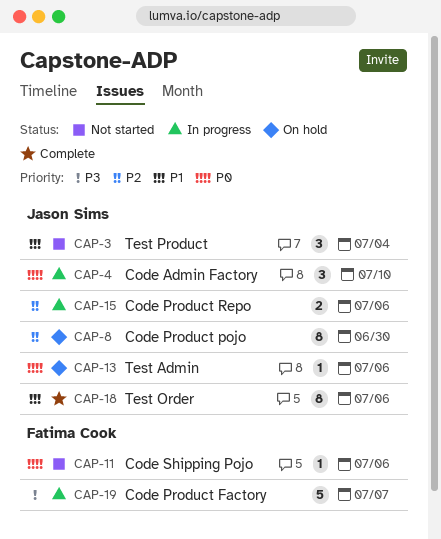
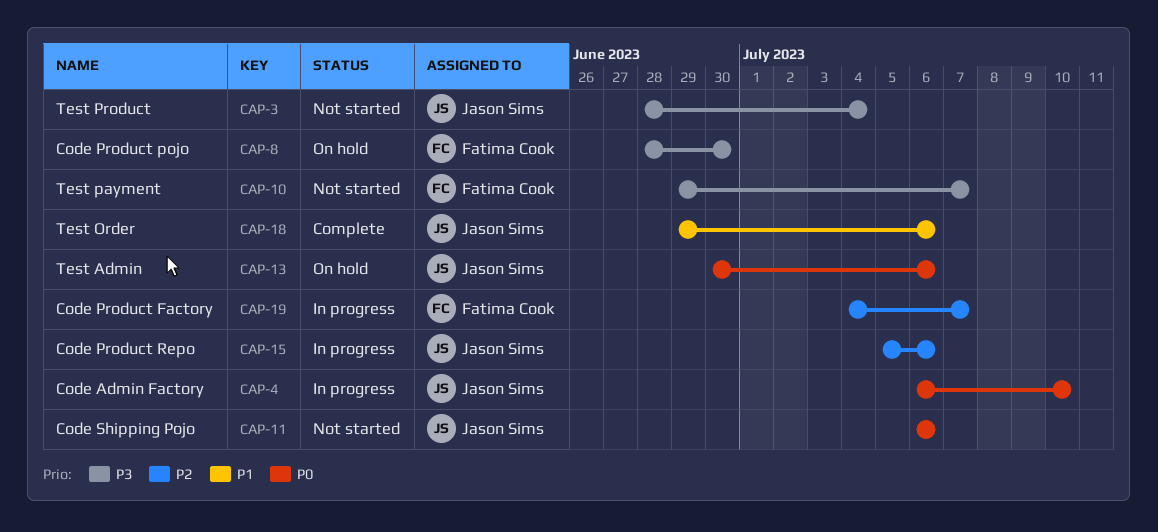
CAP-3, priority: P1 -> P3
CAP-8, owner: Jason Sims -> Fatima Cook
CAP-8, priority: P2 -> P3
CAP-10: none -> present
CAP-11, owner: Fatima Cook -> Jason Sims
CAP-19, priority: P3 -> P2

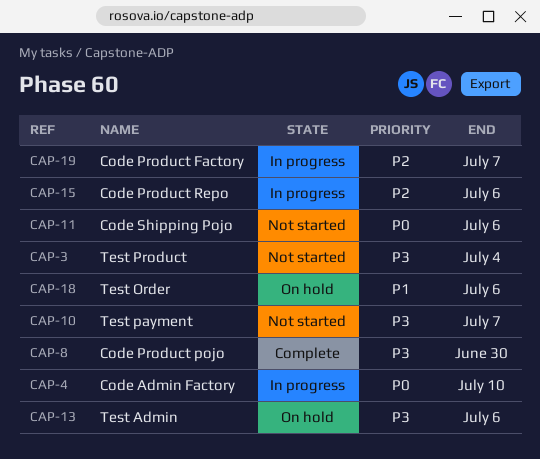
CAP-8, status: On hold -> Complete
CAP-13, priority: P0 -> P3
CAP-18, status: Complete -> On hold

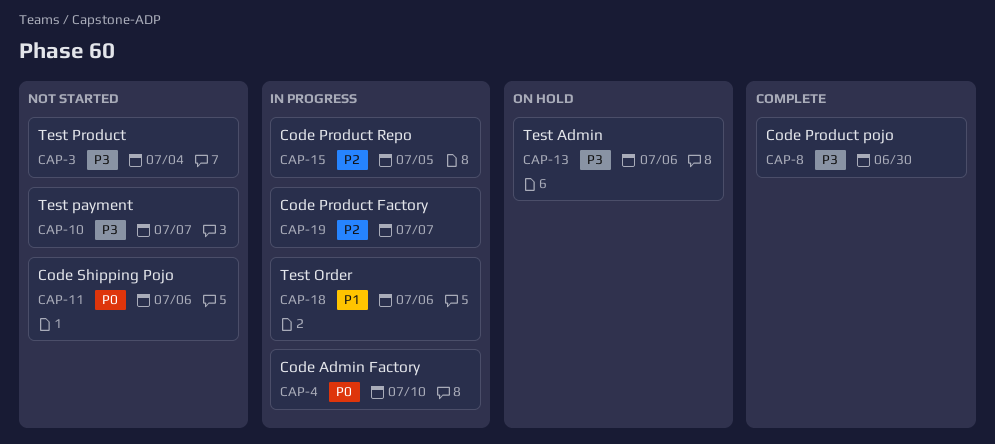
CAP-15, due: Jul 6 -> Jul 5
CAP-18, status: On hold -> In progress

